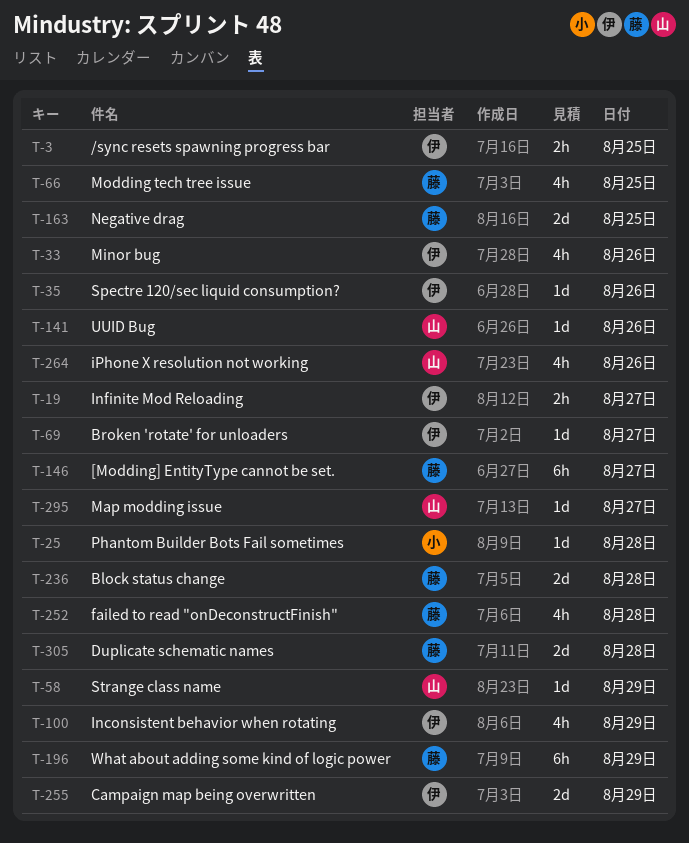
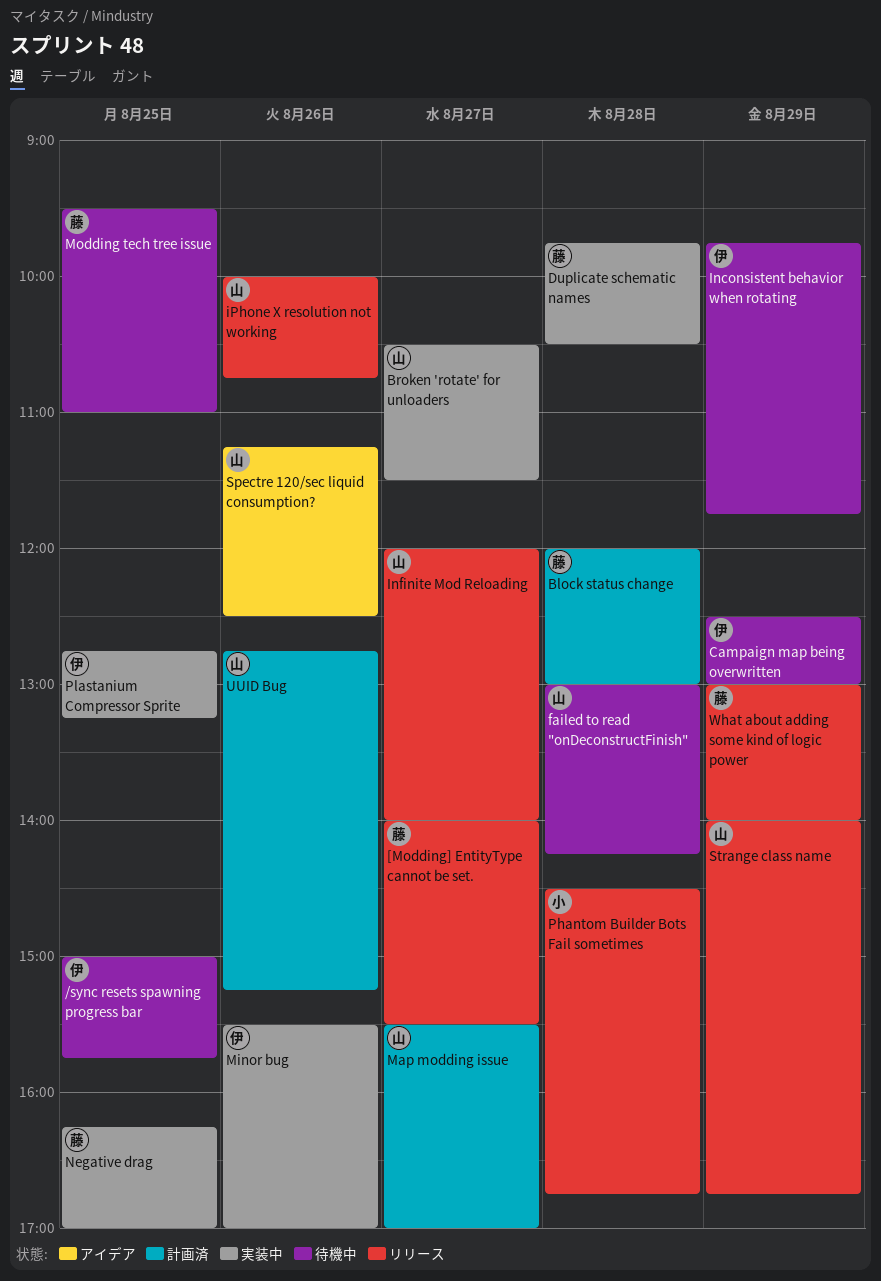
Broken 'rotate' for unloaders, owner: 伊 -> 山
failed to read "onDeconstructFinish", owner: 藤 -> 山
Infinite Mod Reloading, owner: 伊 -> 山
Plastanium Compressor Sprite: none -> present
Spectre 120/sec liquid consumption?, owner: 伊 -> 山

